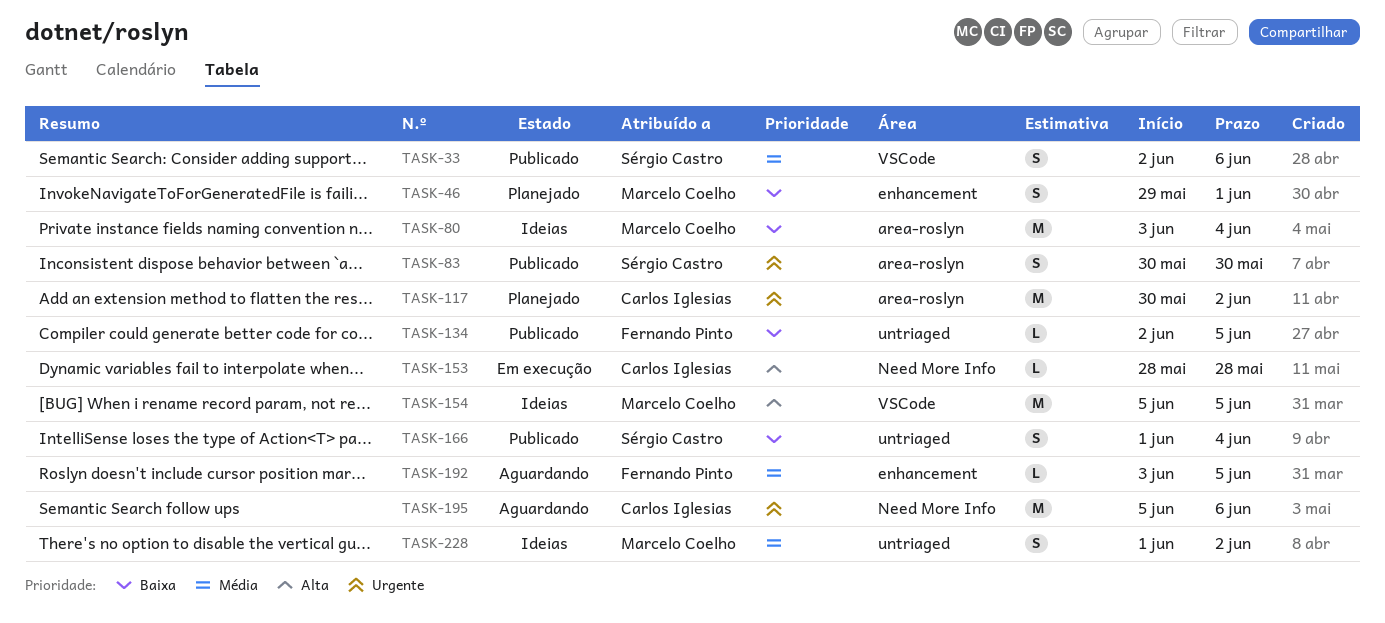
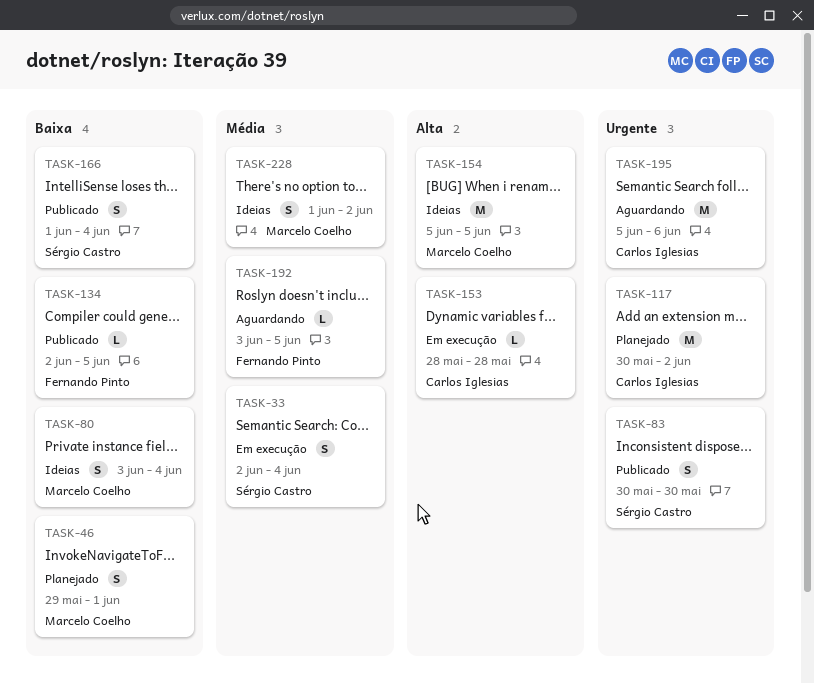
TASK-33, status: Publicado -> Em execução
TASK-33, due: Jun 6 -> Jun 4
TASK-80, estimate: M -> S

